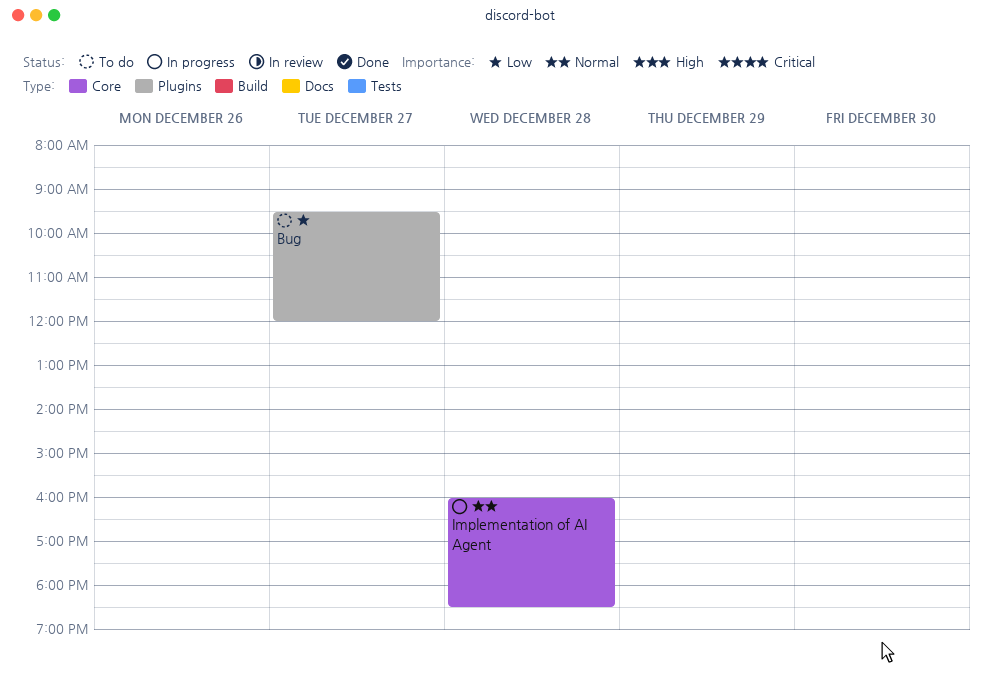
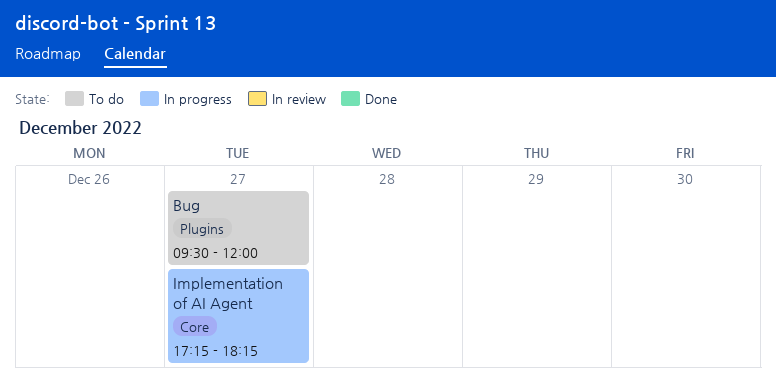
Implementation of AI Agent, day: Dec 28 -> Dec 27
Implementation of AI Agent, begins: 16:00 -> 17:15
Implementation of AI Agent, ends: 18:30 -> 18:15

